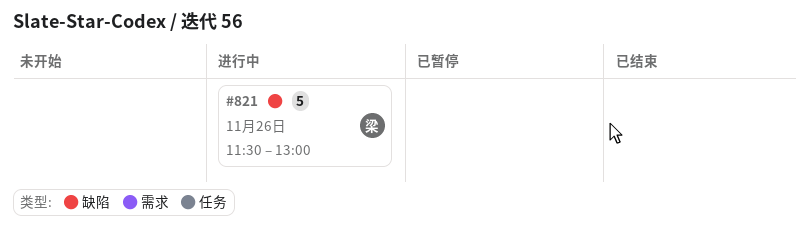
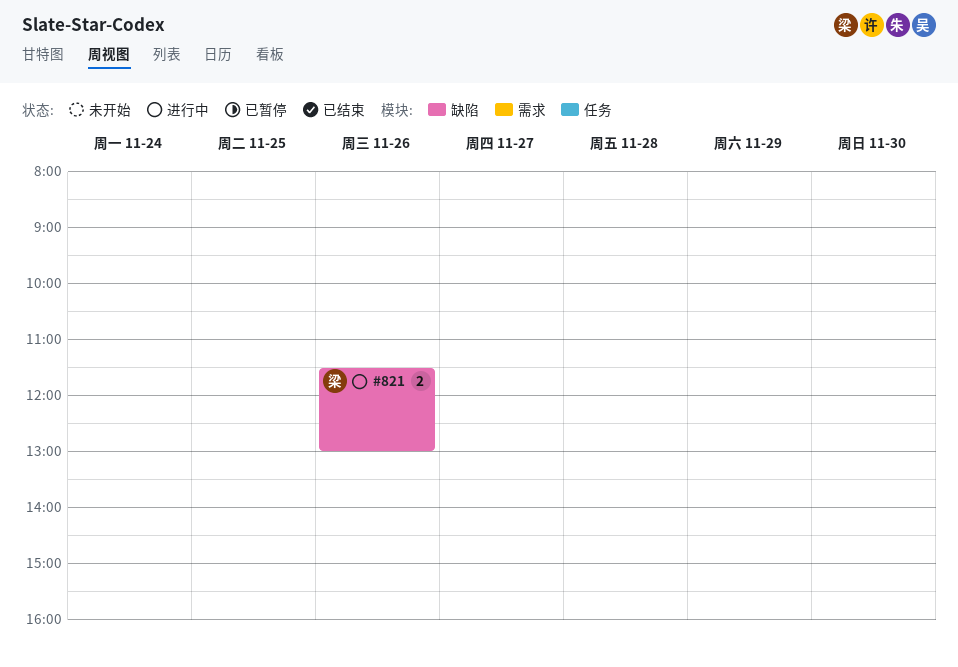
#821, estimate: 5 -> 2

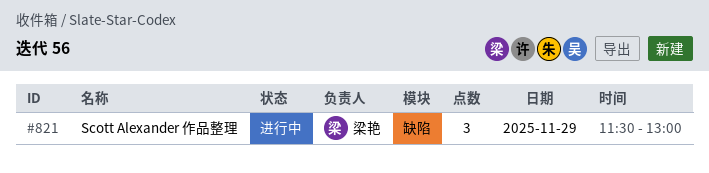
#821, estimate: 2 -> 3
#821, day: Nov 26 -> Nov 29

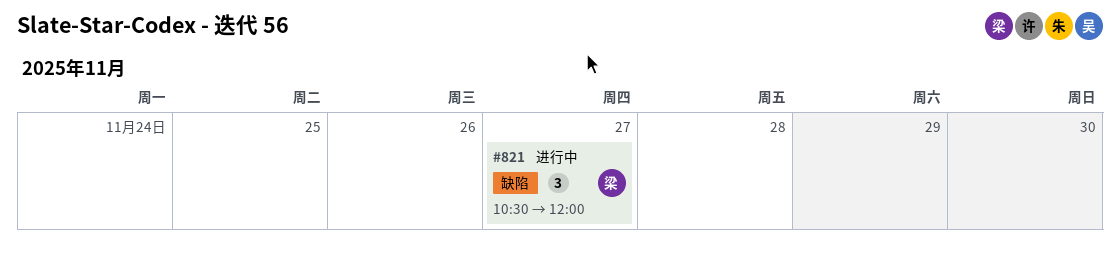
#821, day: Nov 29 -> Nov 27
#821, begins: 11:30 -> 10:30
#821, ends: 13:00 -> 12:00

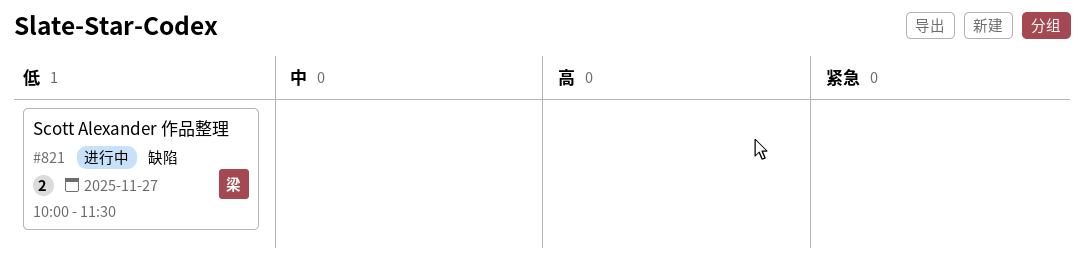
#821, estimate: 3 -> 2
#821, begins: 10:30 -> 10:00
#821, ends: 12:00 -> 11:30

